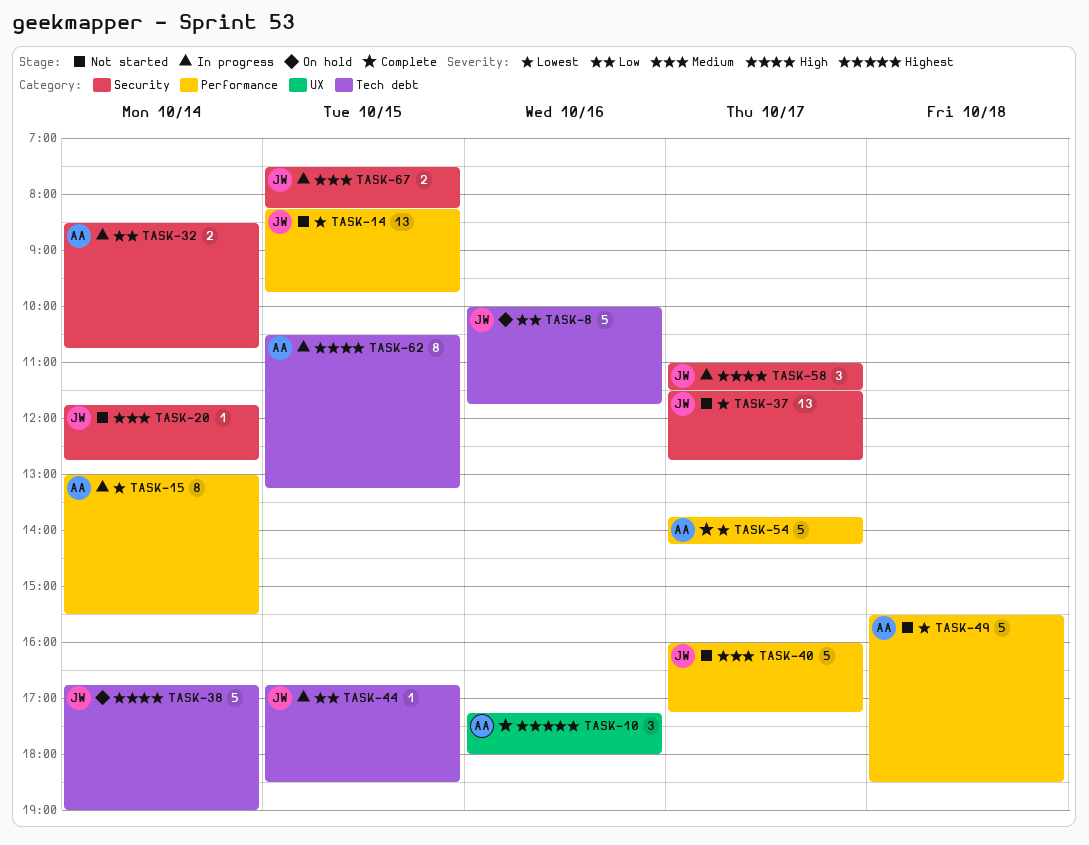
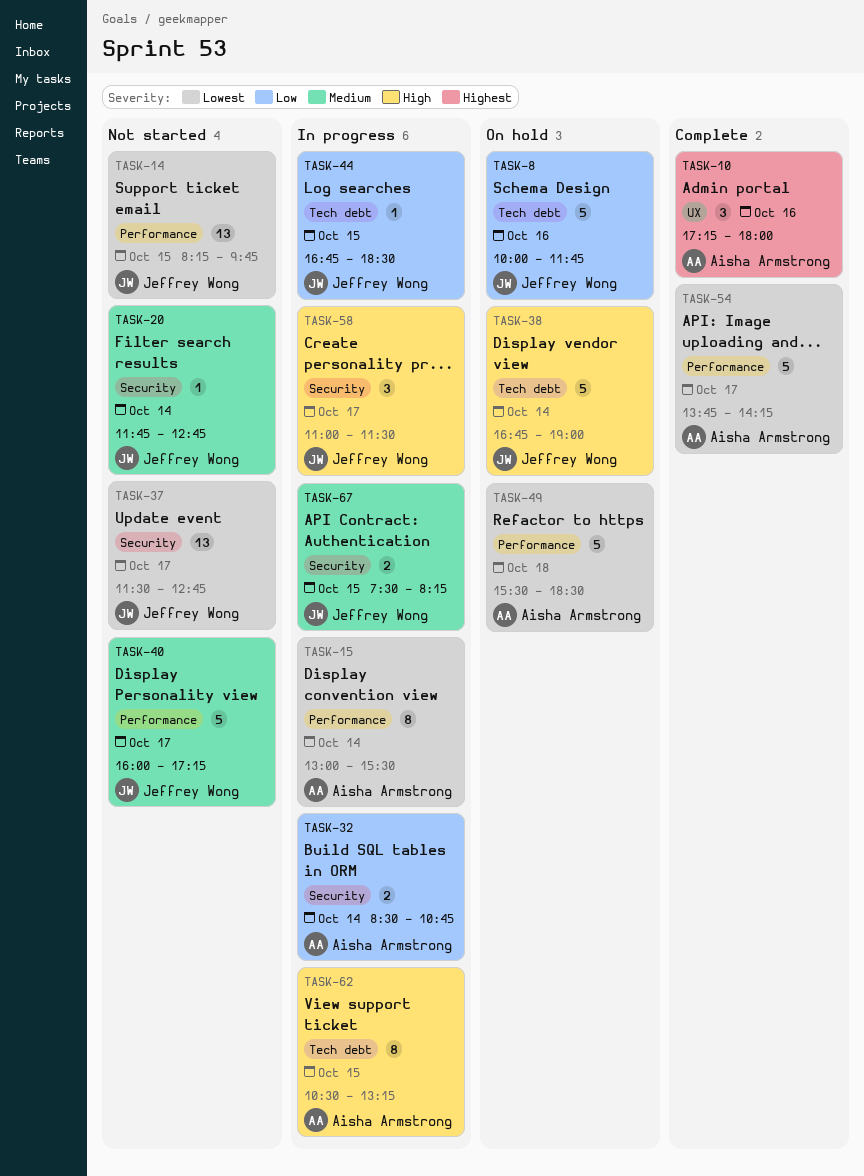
TASK-49, status: Not started -> On hold

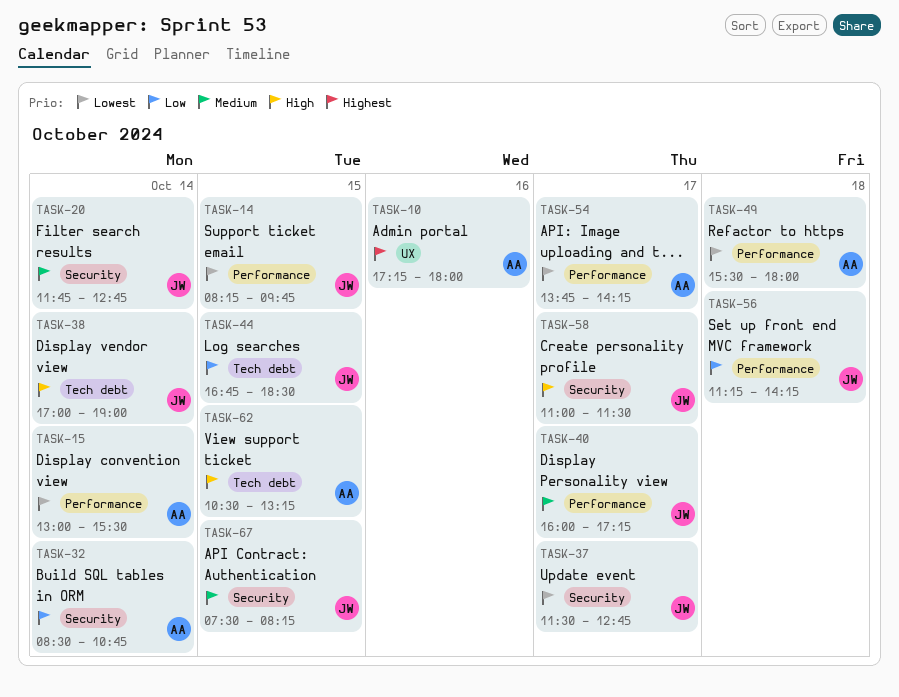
TASK-8: present -> none
TASK-38, begins: 16:45 -> 17:00
TASK-49, ends: 18:30 -> 18:00
TASK-56: none -> present

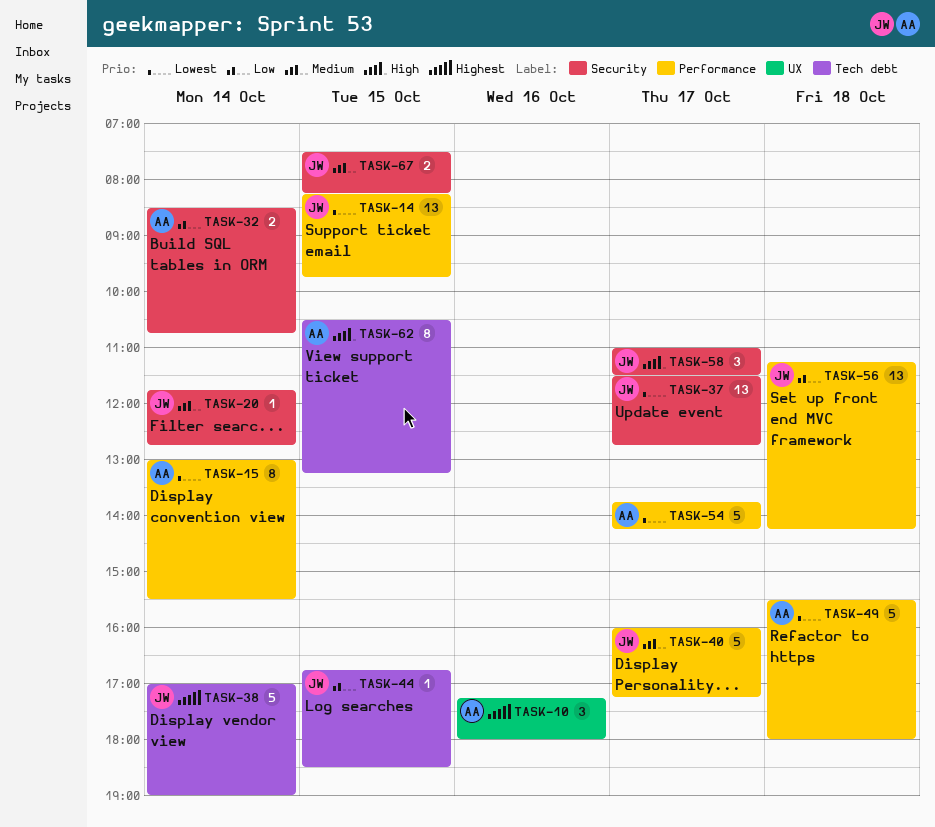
TASK-38, priority: High -> Highest

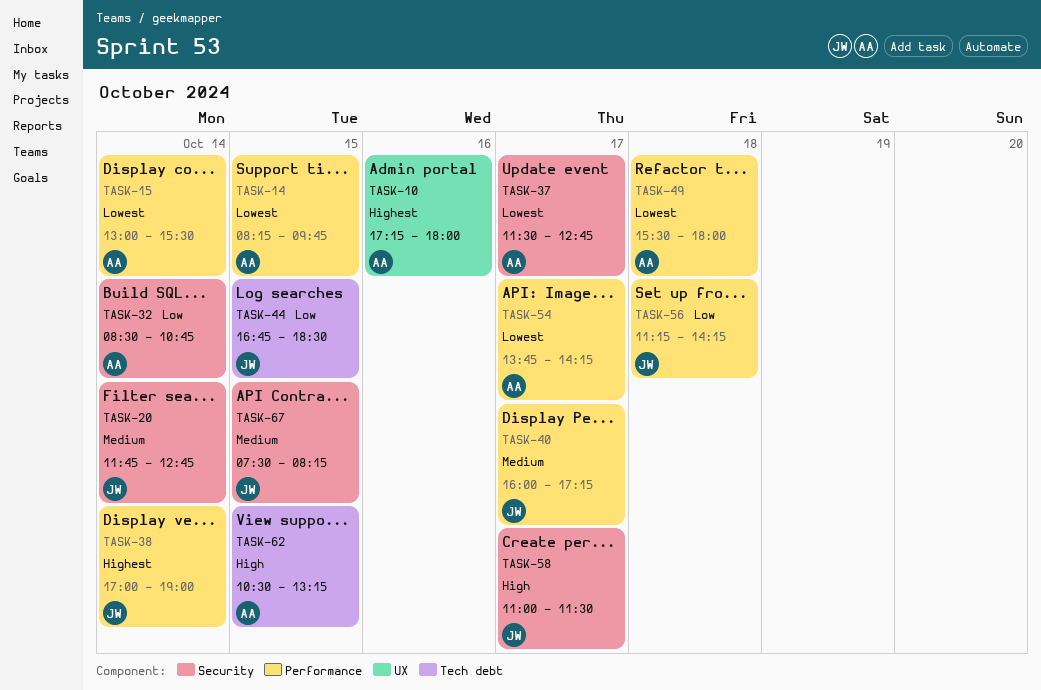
TASK-14, owner: JW -> AA
TASK-37, owner: JW -> AA
TASK-38, label: Tech debt -> Performance

